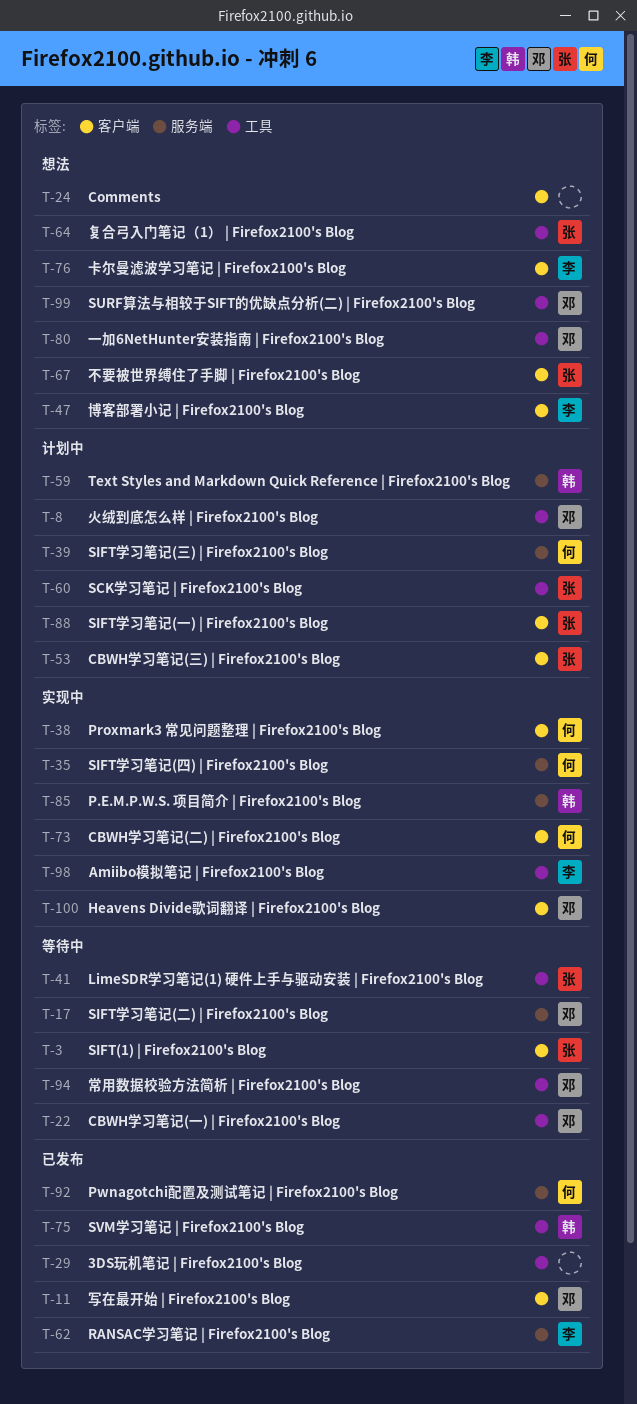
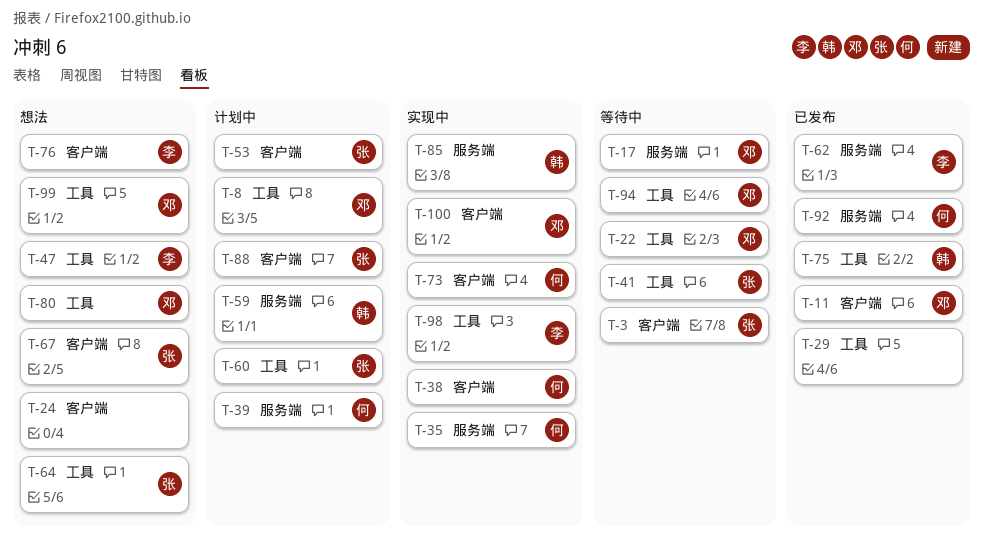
T-47, label: 客户端 -> 工具

